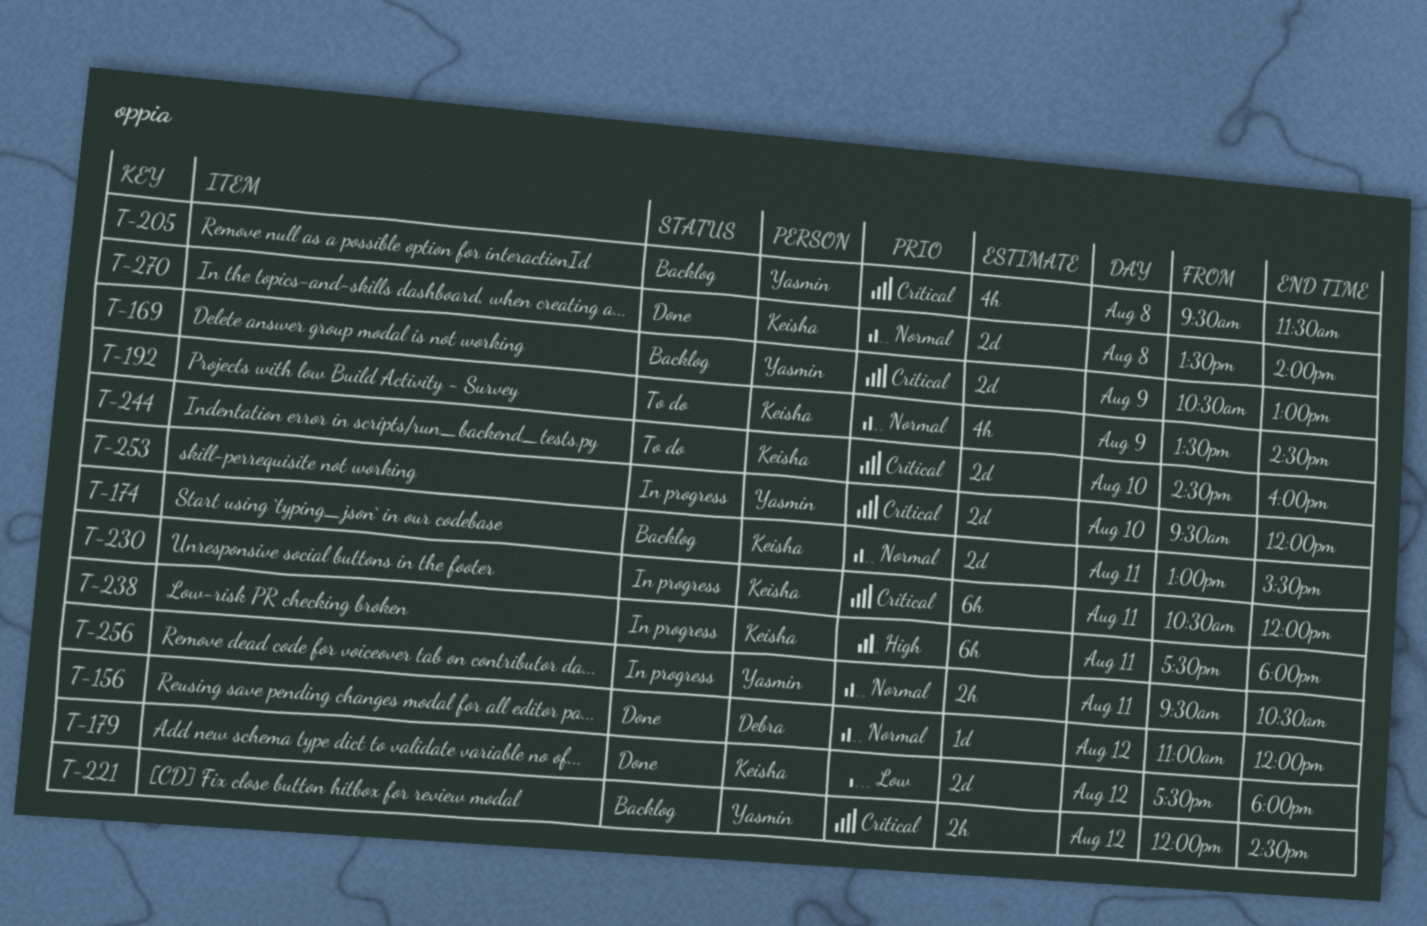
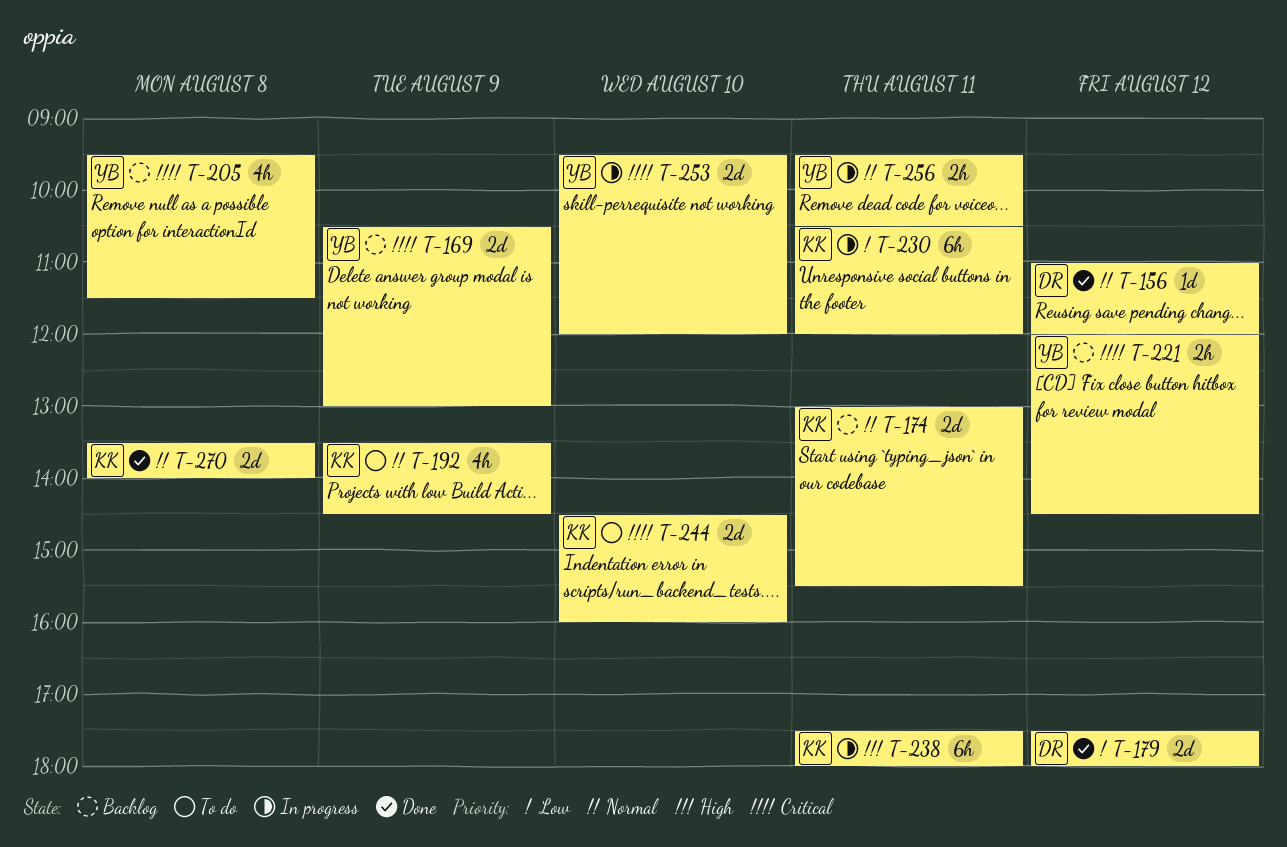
T-179, owner: Keisha -> Debra
T-230, priority: Critical -> Low

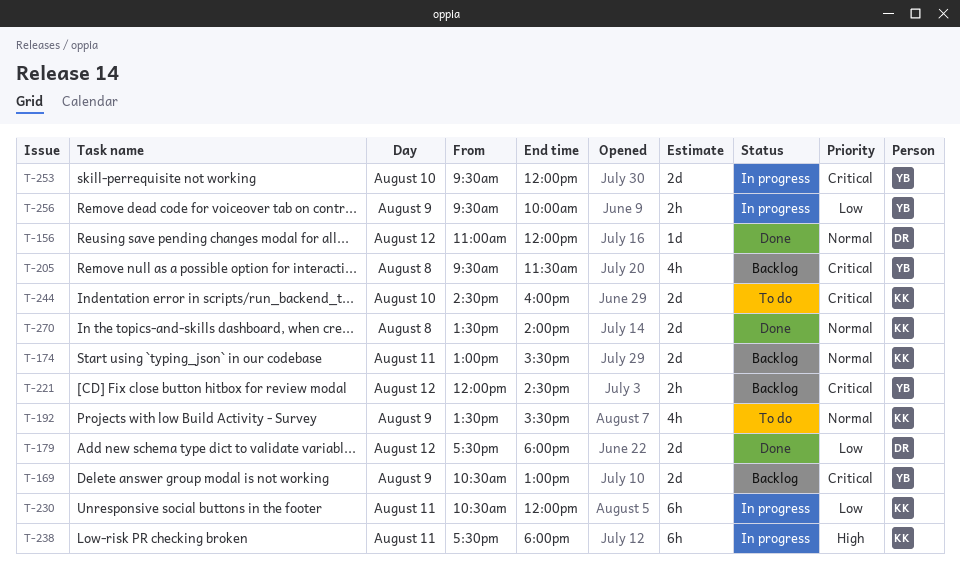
T-192, ends: 14:30 -> 15:30
T-256, priority: Normal -> Low
T-256, day: Aug 11 -> Aug 9
T-256, ends: 10:30 -> 10:00

